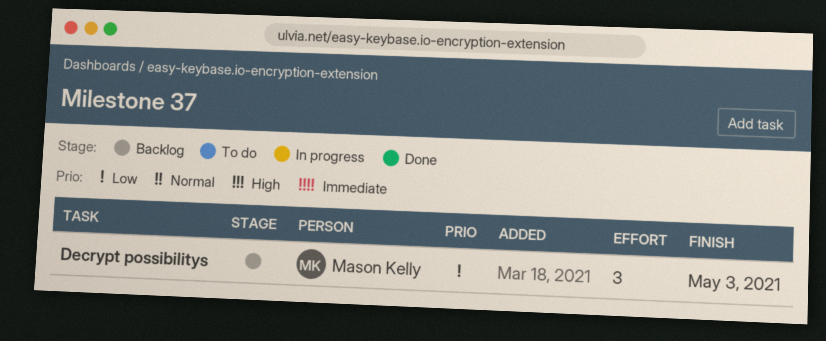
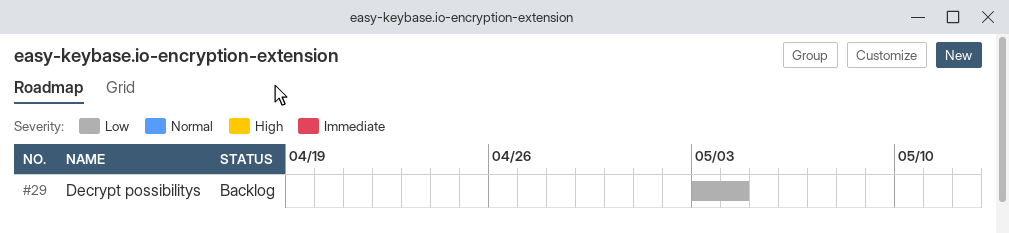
Decrypt possibilitys, due: May 3 -> May 4

